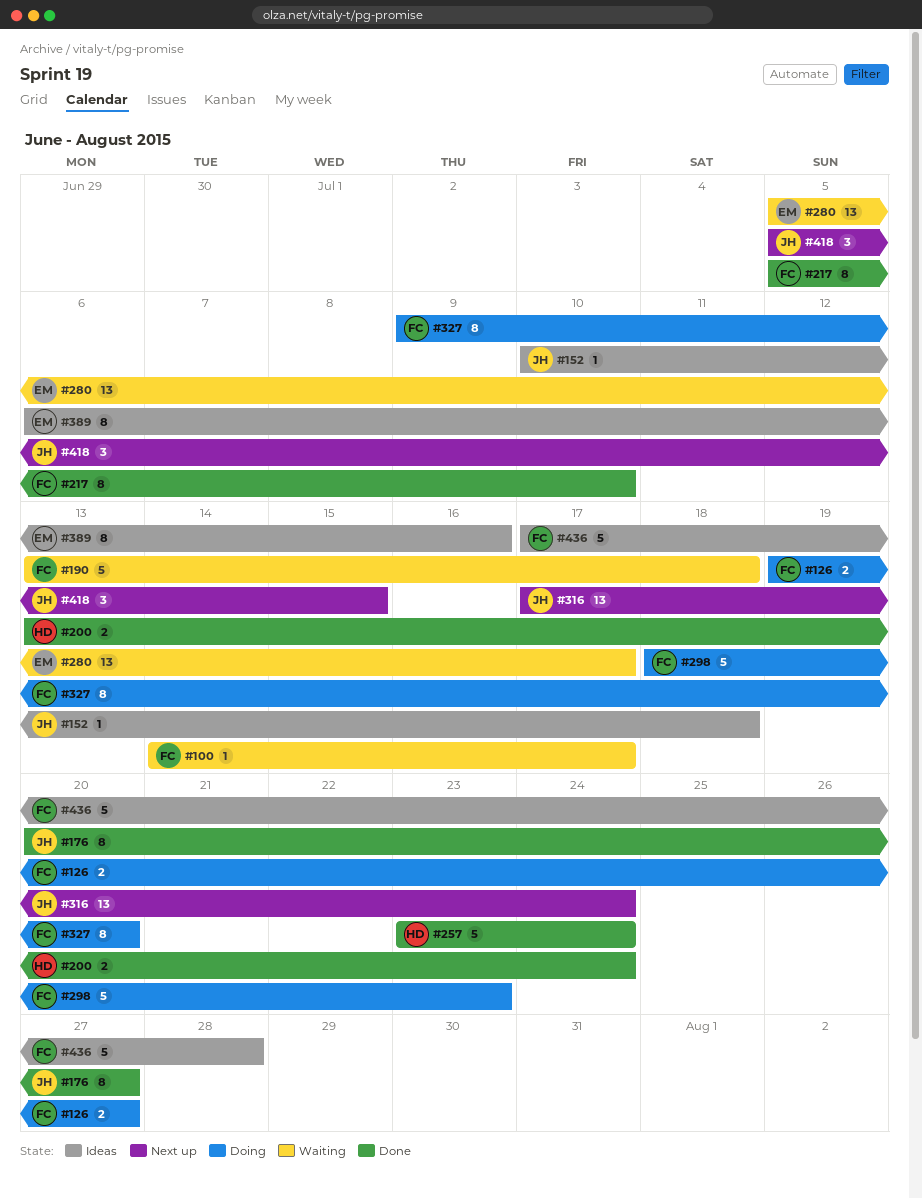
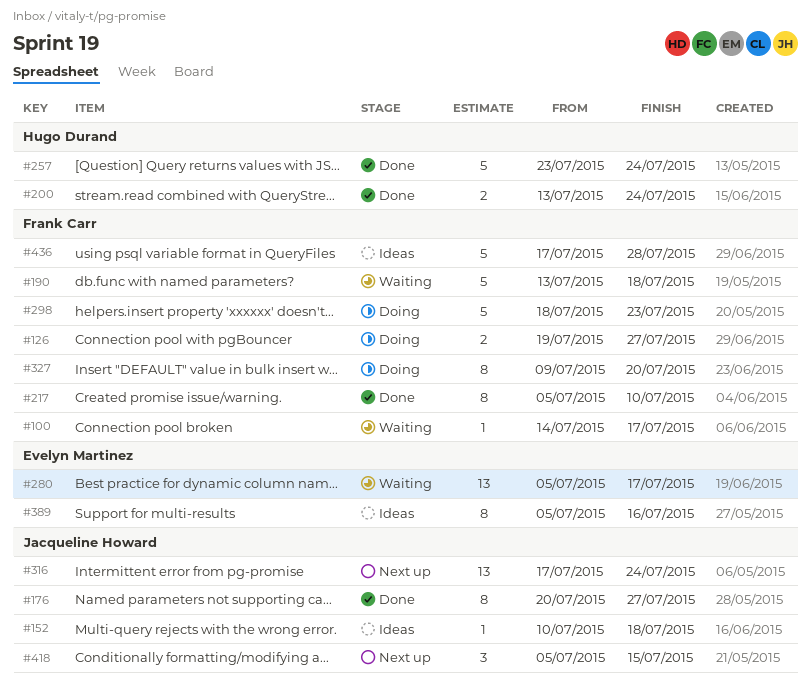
#389, start: Jul 6 -> Jul 5

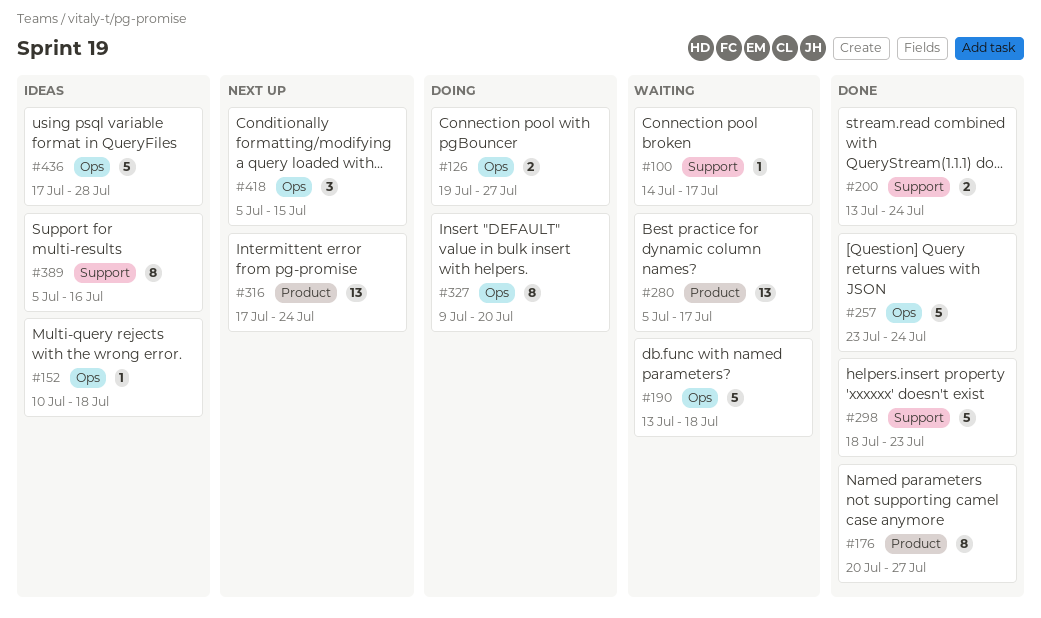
#217: present -> none
#298, status: Doing -> Done

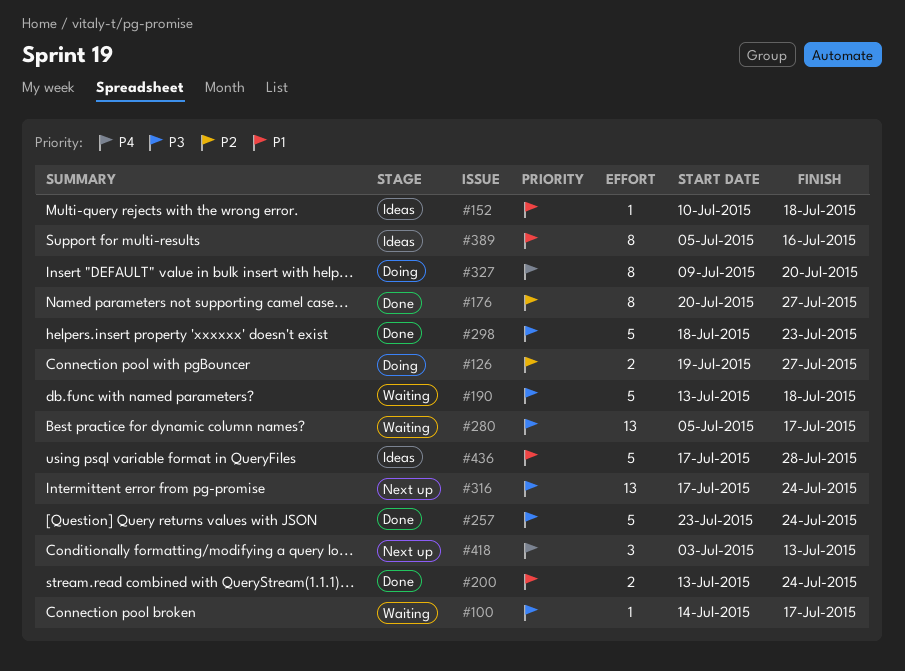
#418, start: Jul 5 -> Jul 3
#418, due: Jul 15 -> Jul 13

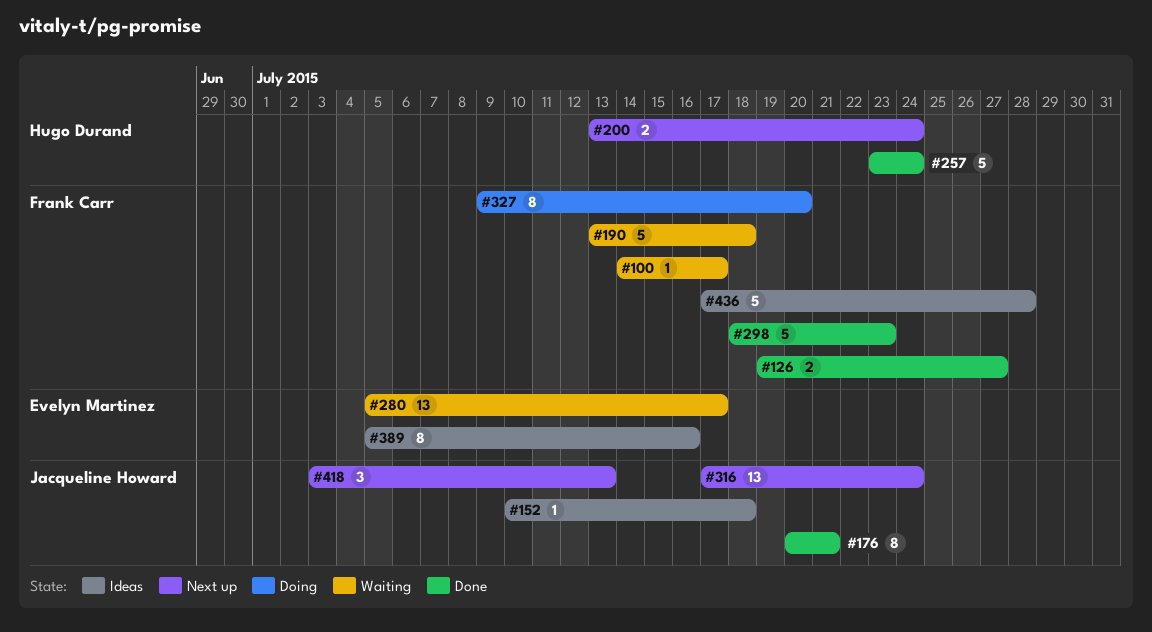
#126, status: Doing -> Done
#176, due: Jul 27 -> Jul 21
#200, status: Done -> Next up

